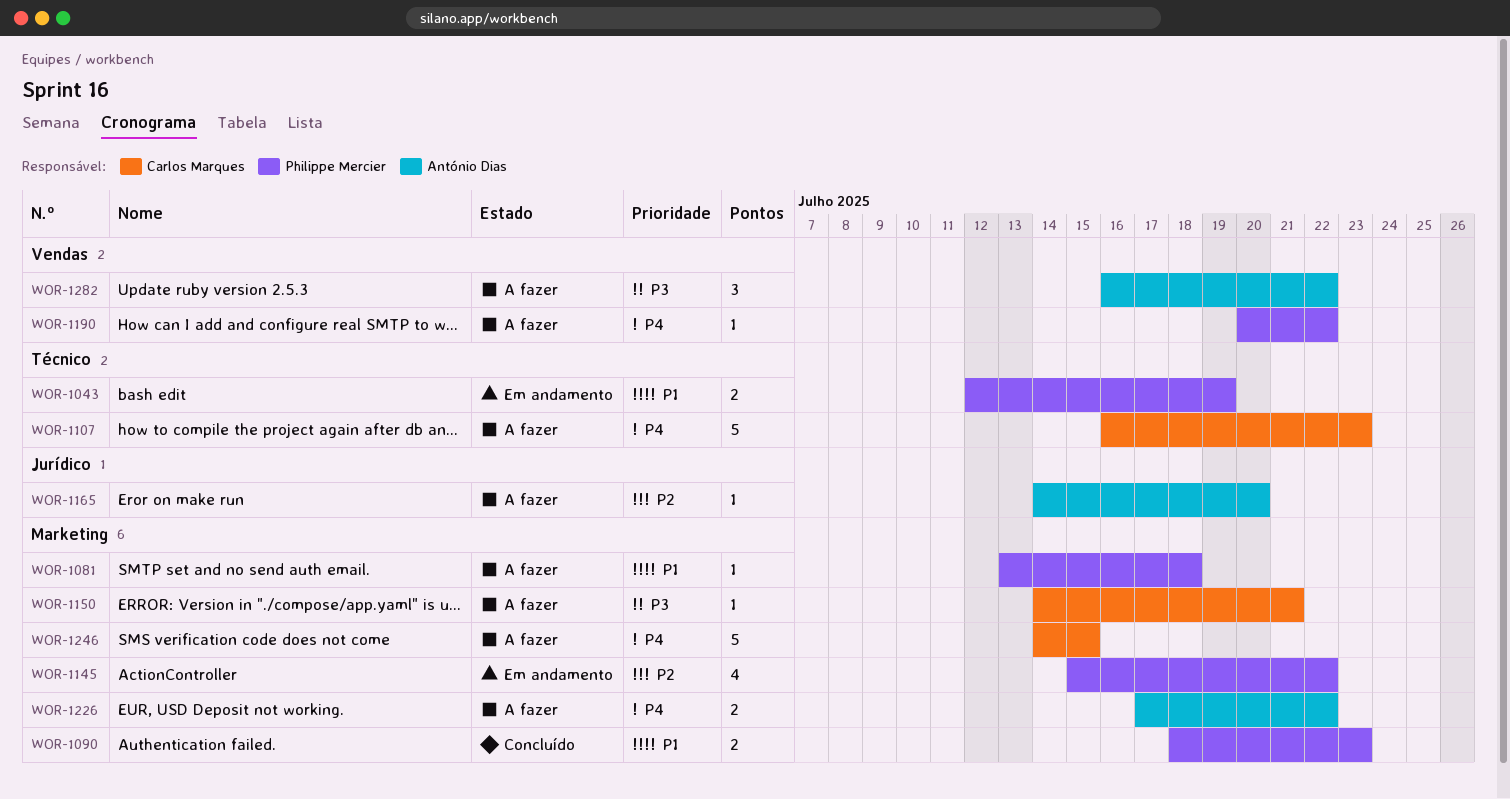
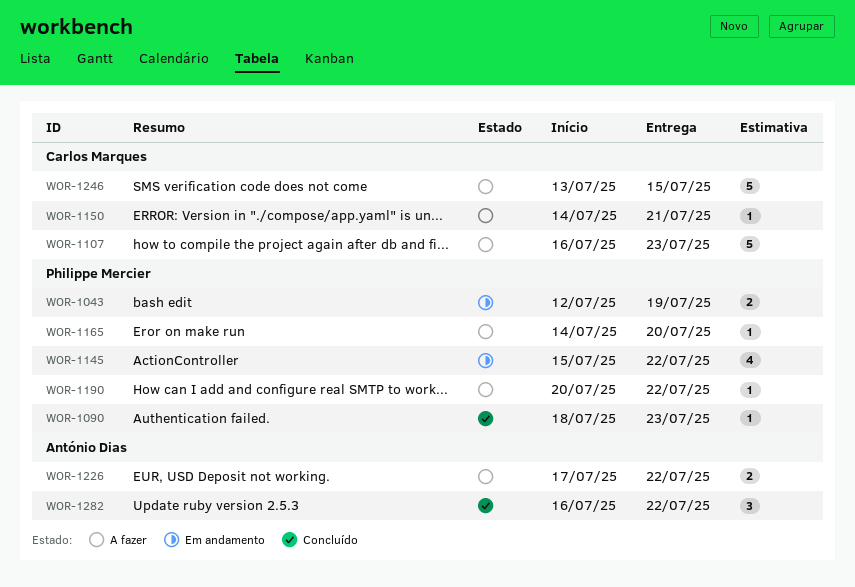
WOR-1081: present -> none
WOR-1090, estimate: 2 -> 1
WOR-1165, owner: António Dias -> Philippe Mercier
WOR-1246, start: Jul 14 -> Jul 13
WOR-1282, status: A fazer -> Concluído

